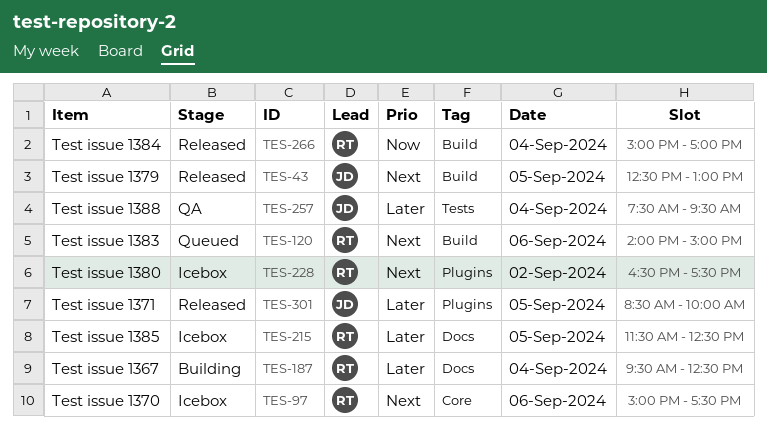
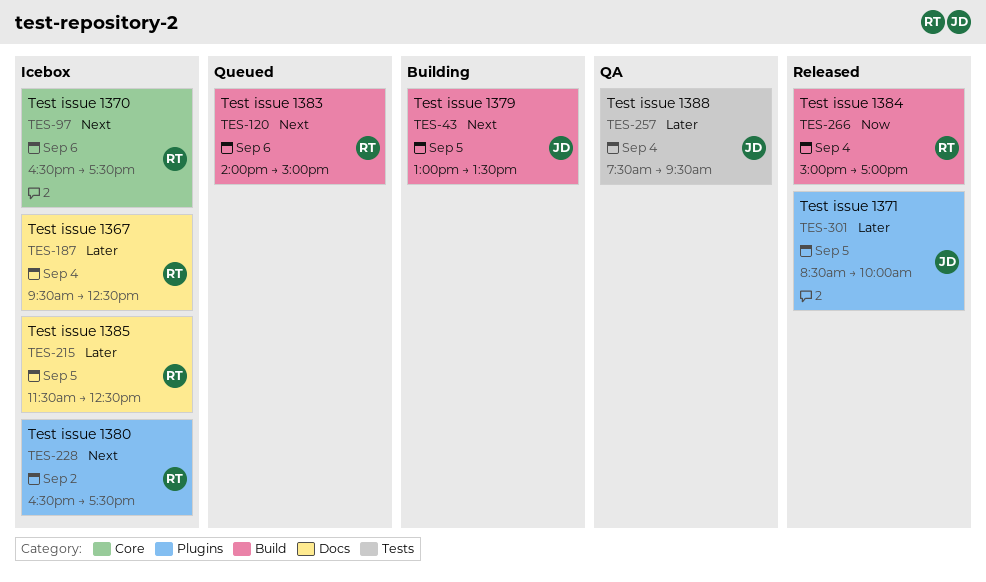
TES-43, status: Released -> Building
TES-43, begins: 12:30 -> 13:00
TES-43, ends: 13:00 -> 13:30
TES-97, begins: 15:00 -> 16:30
TES-187, status: Building -> Icebox

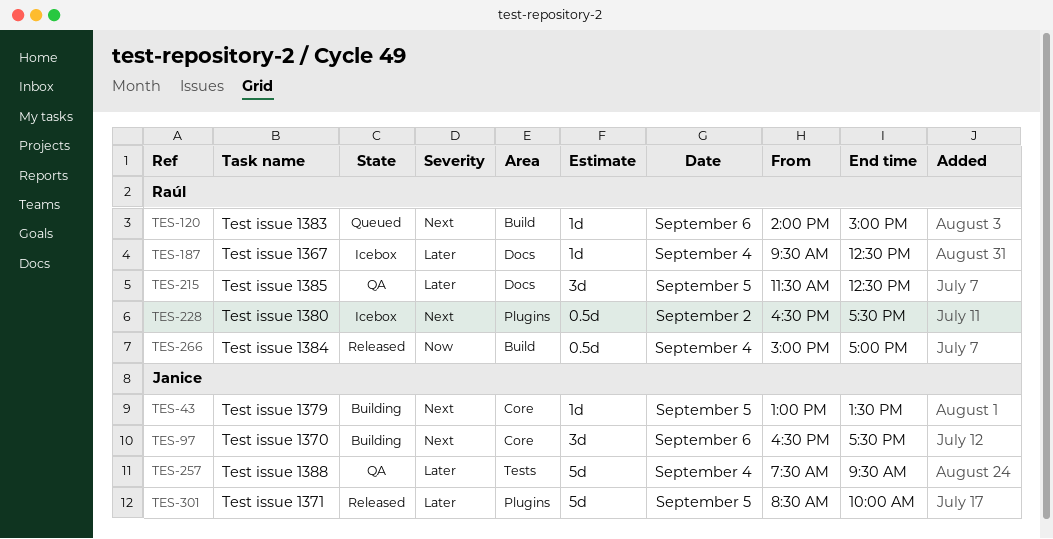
TES-43, label: Build -> Core
TES-97, status: Icebox -> Building
TES-97, owner: Raúl -> Janice
TES-215, status: Icebox -> QA

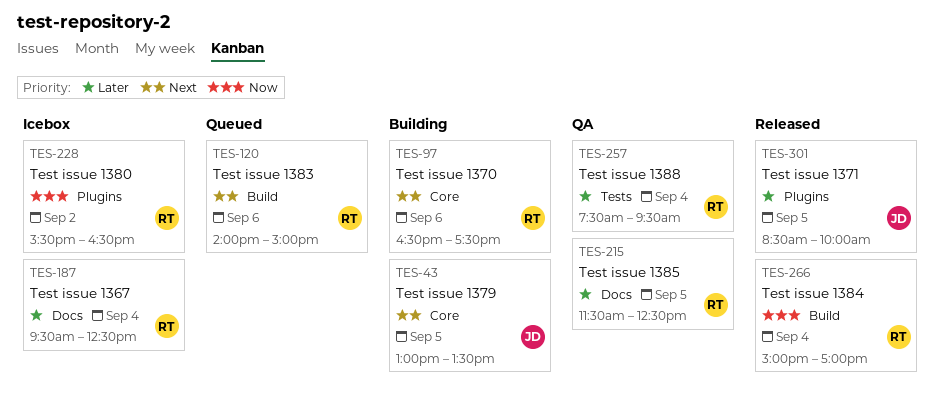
TES-97, owner: Janice -> Raúl
TES-228, priority: Next -> Now
TES-228, begins: 16:30 -> 15:30
TES-228, ends: 17:30 -> 16:30
TES-257, owner: Janice -> Raúl

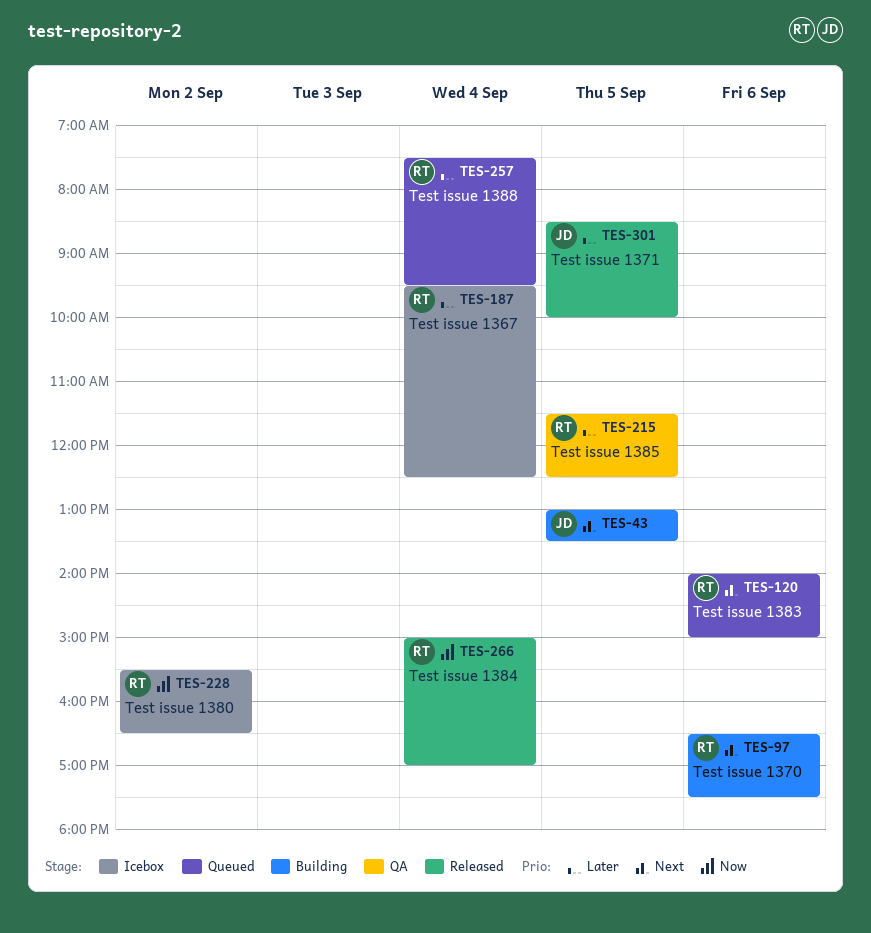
TES-257, status: QA -> Queued

